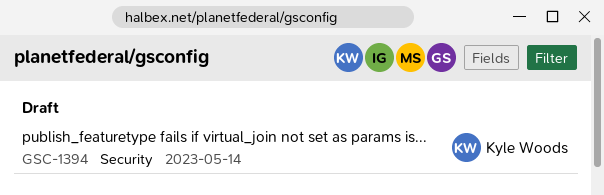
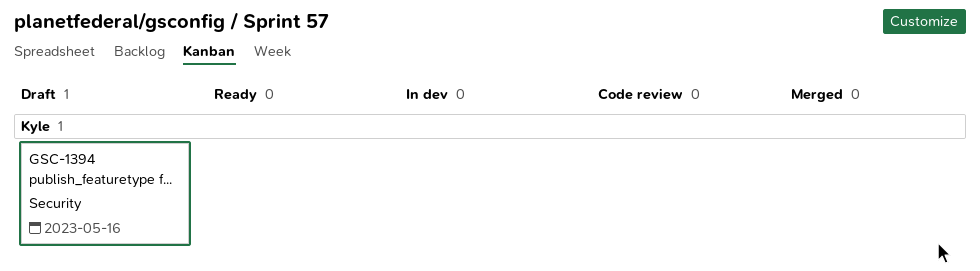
GSC-1394, due: May 14 -> May 16

